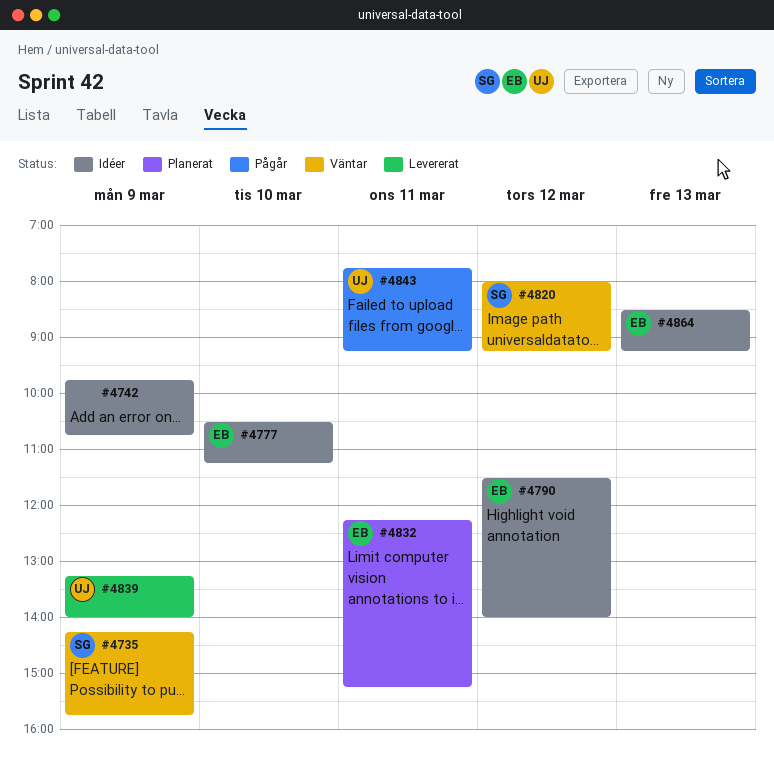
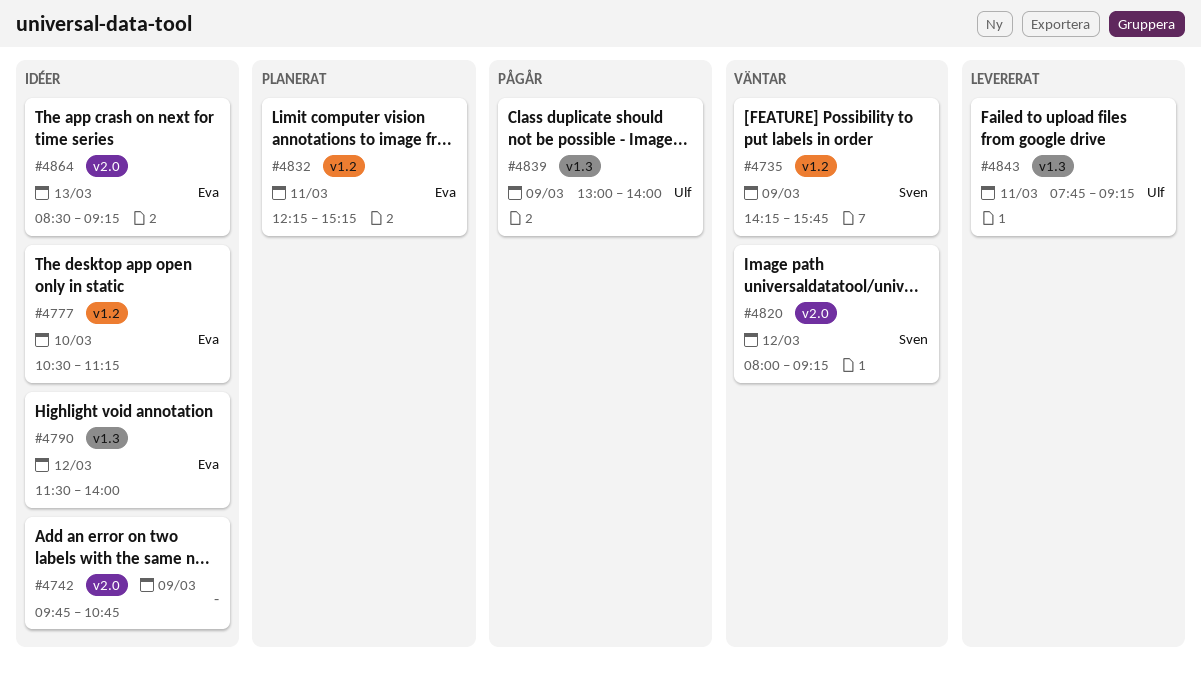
#4839, status: Levererat -> Pågår
#4839, begins: 13:15 -> 13:00
#4843, status: Pågår -> Levererat

